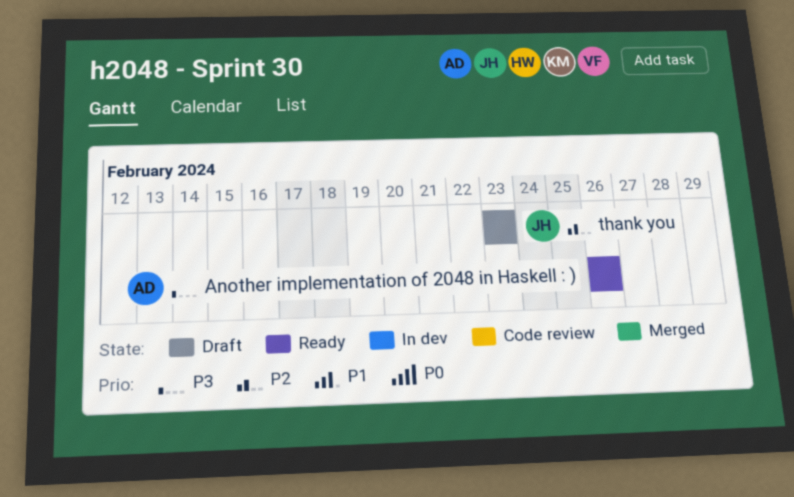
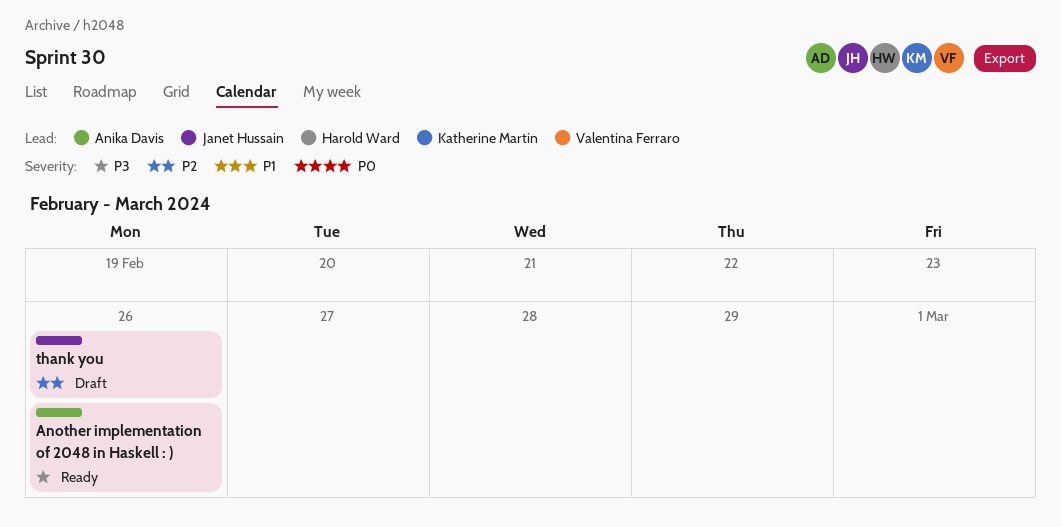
thank you, due: Feb 23 -> Feb 26

